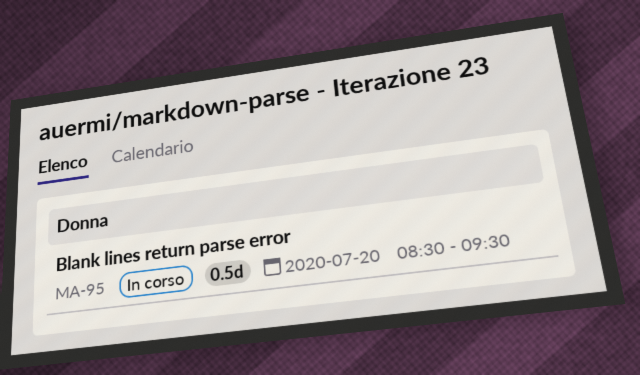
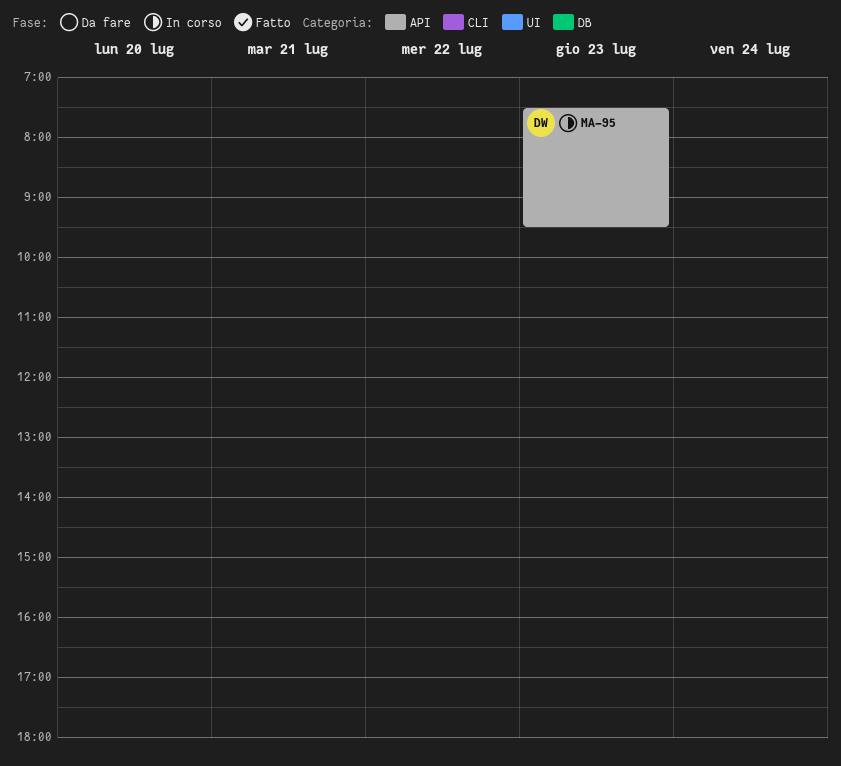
MA-95, day: Jul 20 -> Jul 23
MA-95, begins: 08:30 -> 07:30

